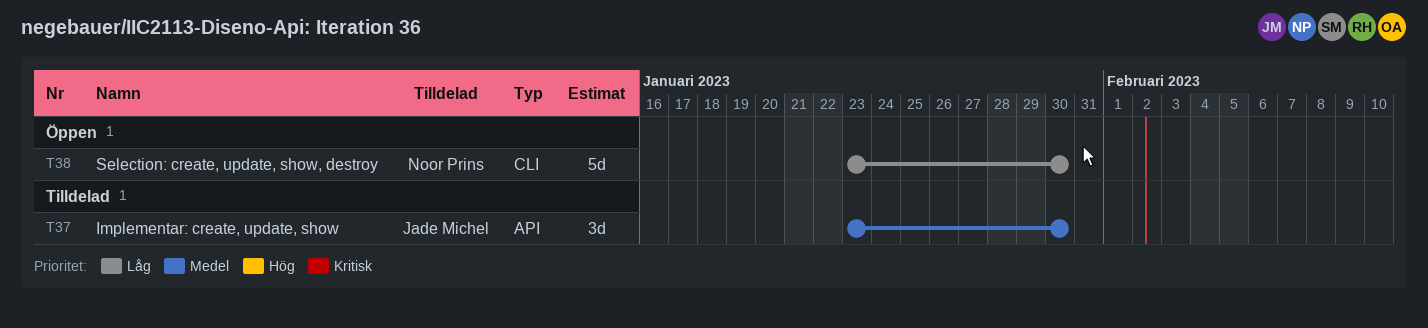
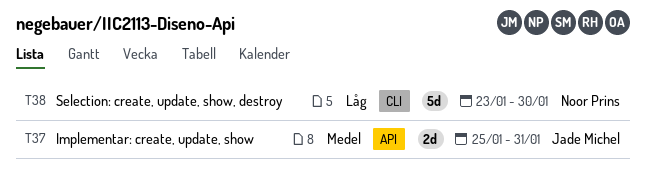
T37, estimate: 3d -> 2d
T37, start: Jan 23 -> Jan 25
T37, due: Jan 30 -> Jan 31

